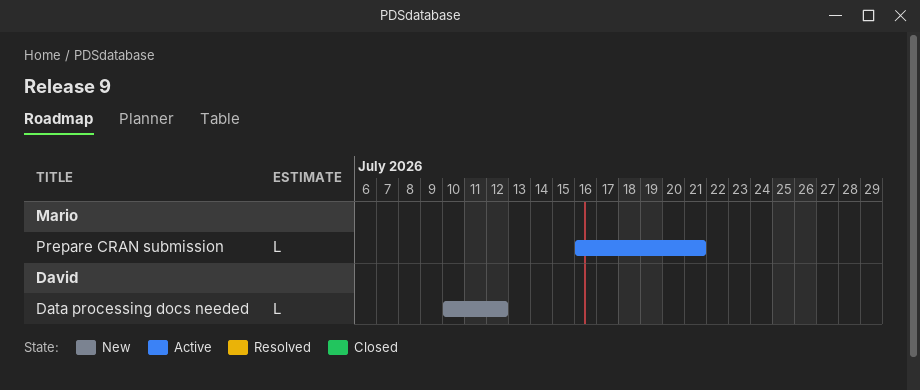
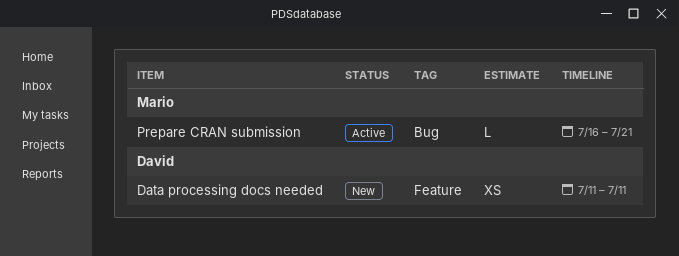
Data processing docs needed, estimate: L -> XS
Data processing docs needed, start: Jul 10 -> Jul 11
Data processing docs needed, due: Jul 12 -> Jul 11

